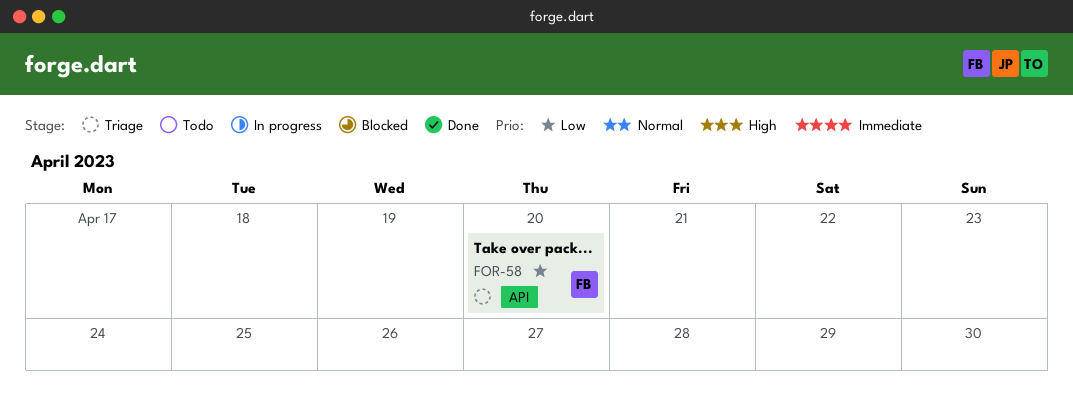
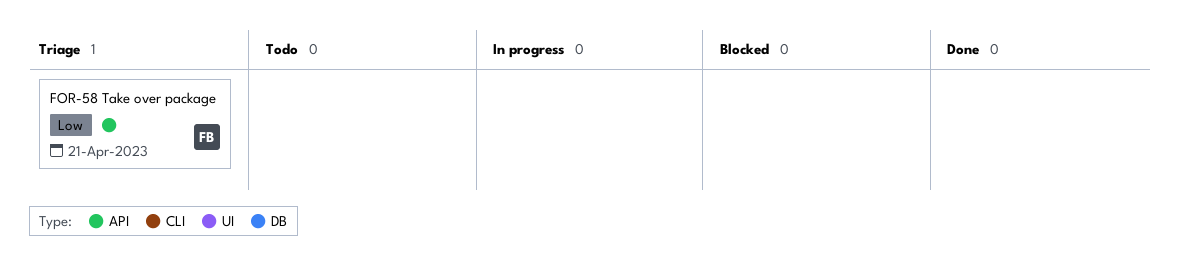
FOR-58, due: Apr 20 -> Apr 21

